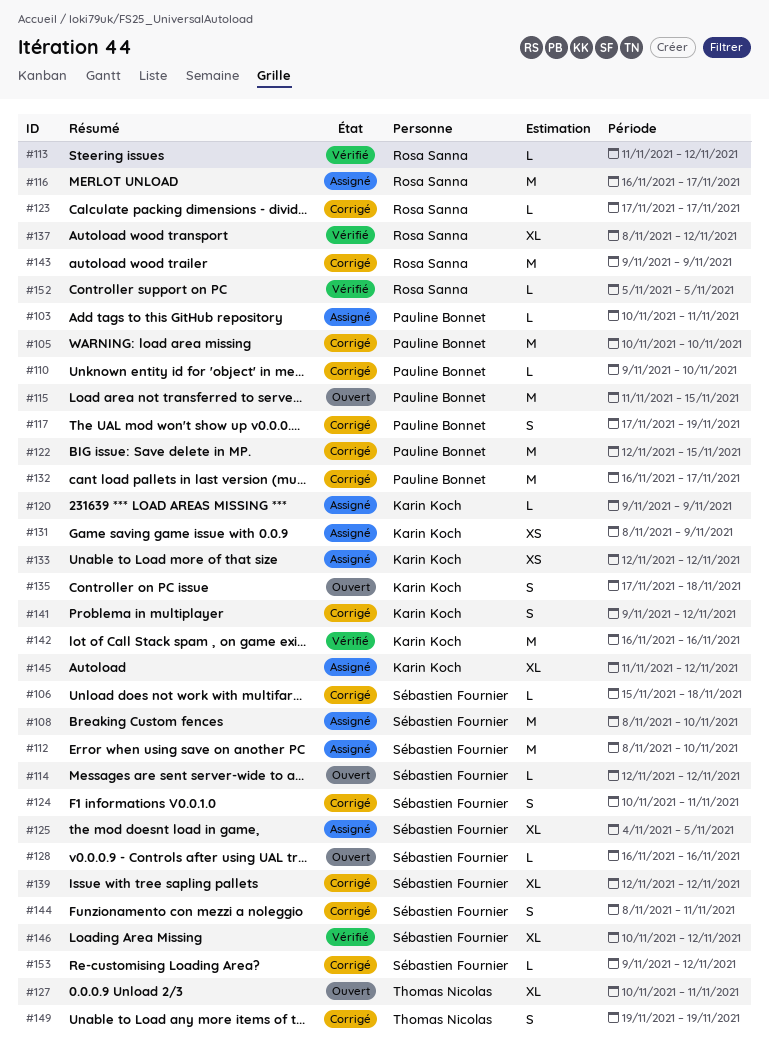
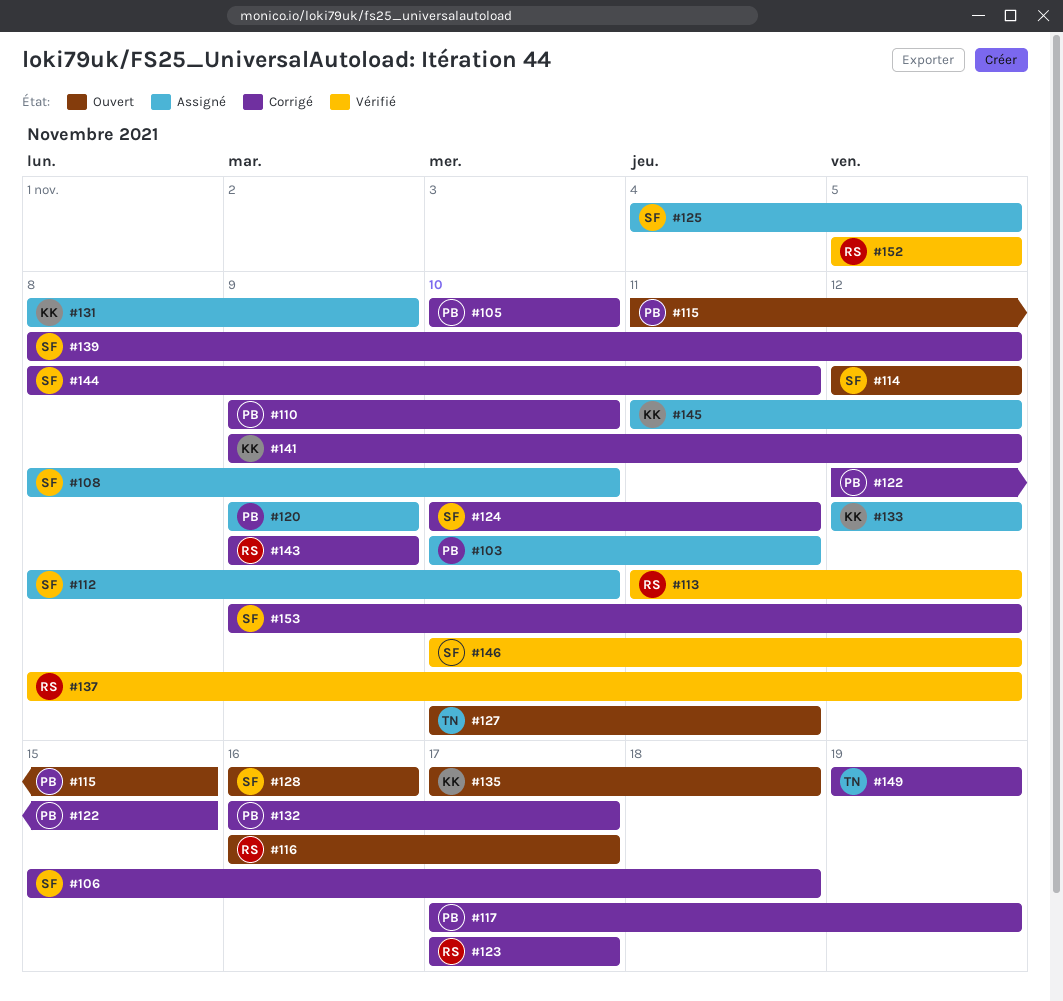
#116, status: Assigné -> Ouvert
#120, owner: Karin Koch -> Pauline Bonnet
#139, start: Nov 12 -> Nov 8
#142: present -> none

